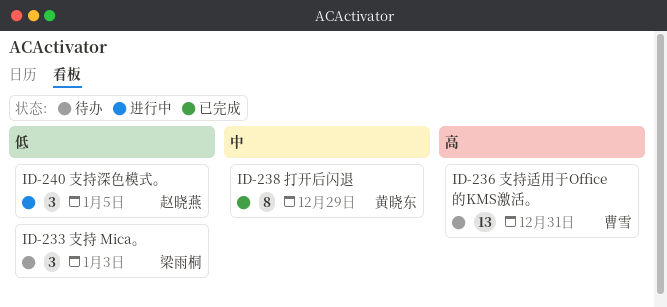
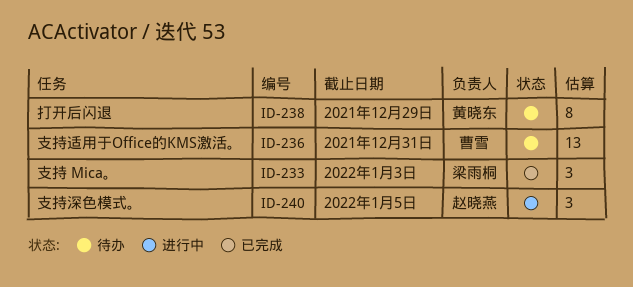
ID-233, status: 待办 -> 已完成
ID-238, status: 已完成 -> 待办

